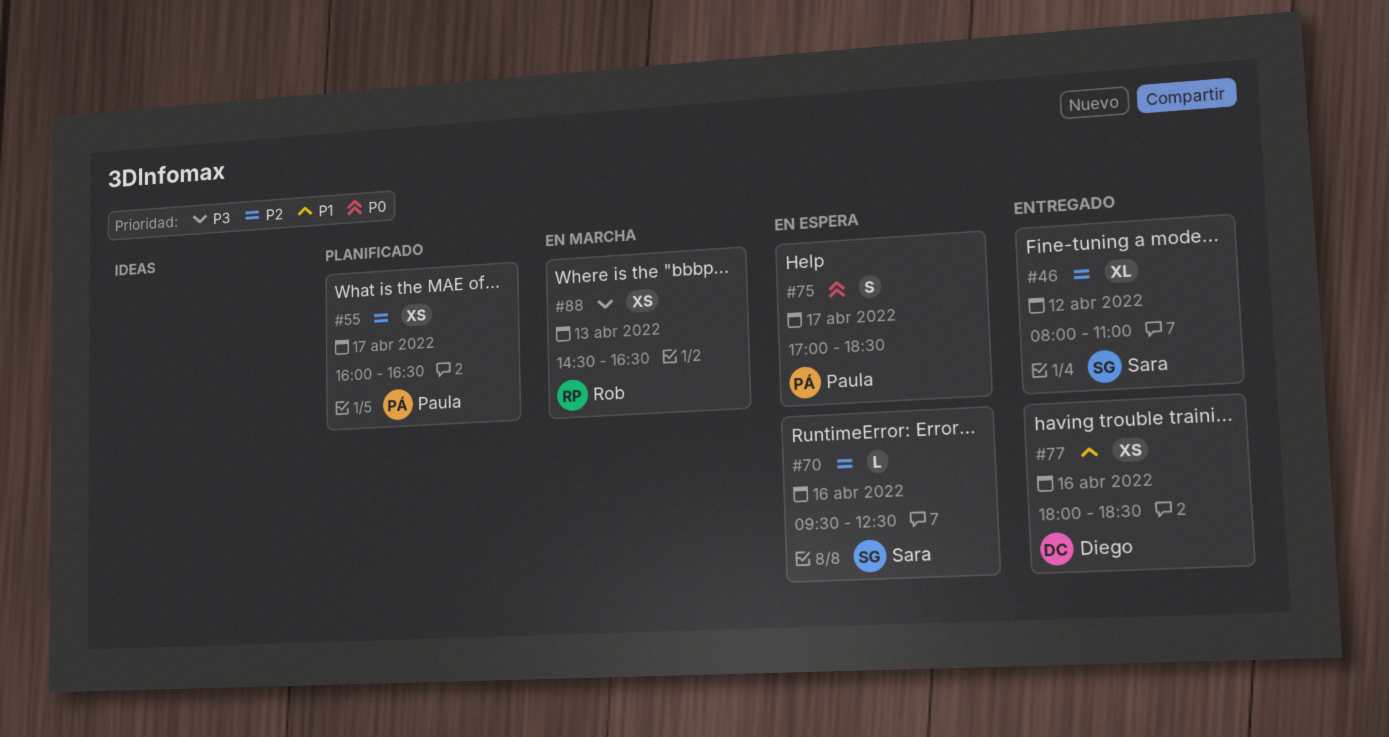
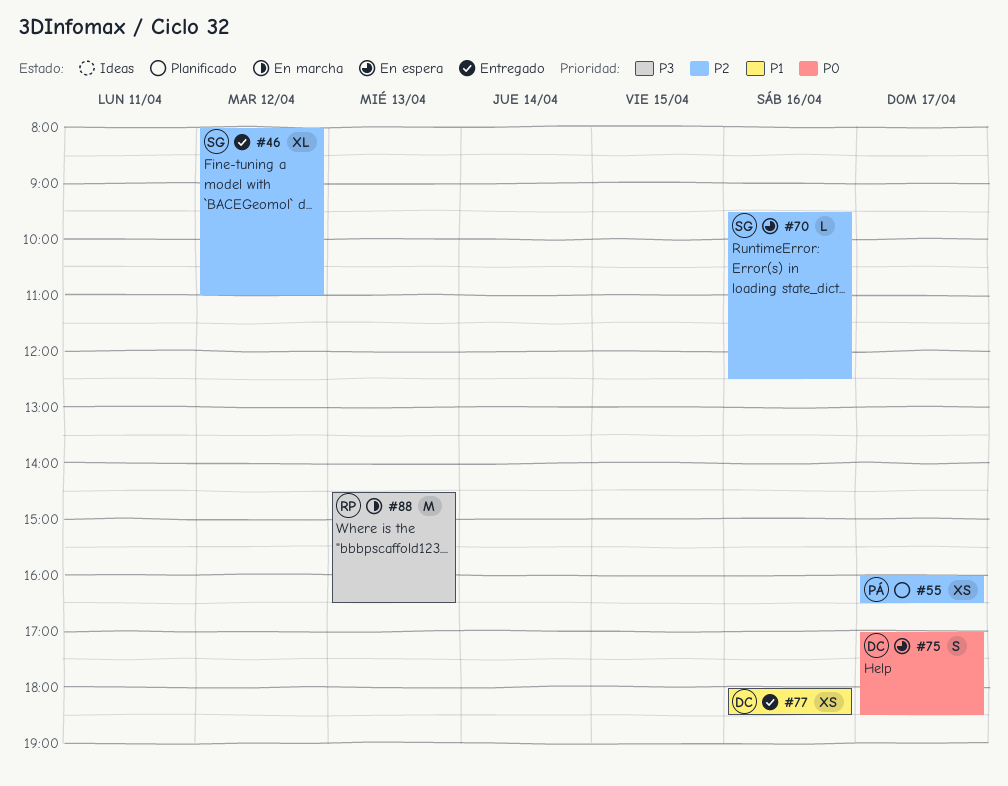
#75, owner: Paula -> Diego
#88, estimate: XS -> M

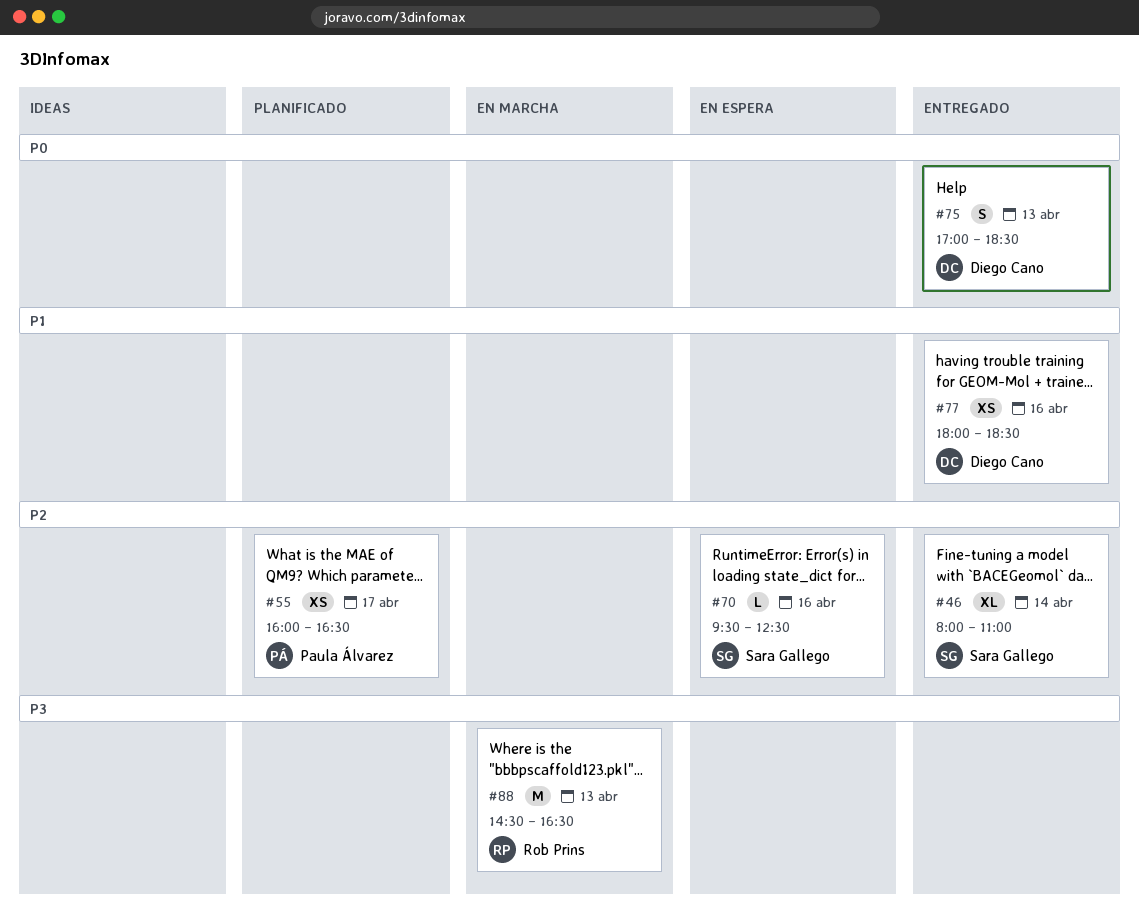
#46, day: Apr 12 -> Apr 14
#75, status: En espera -> Entregado
#75, day: Apr 17 -> Apr 13

